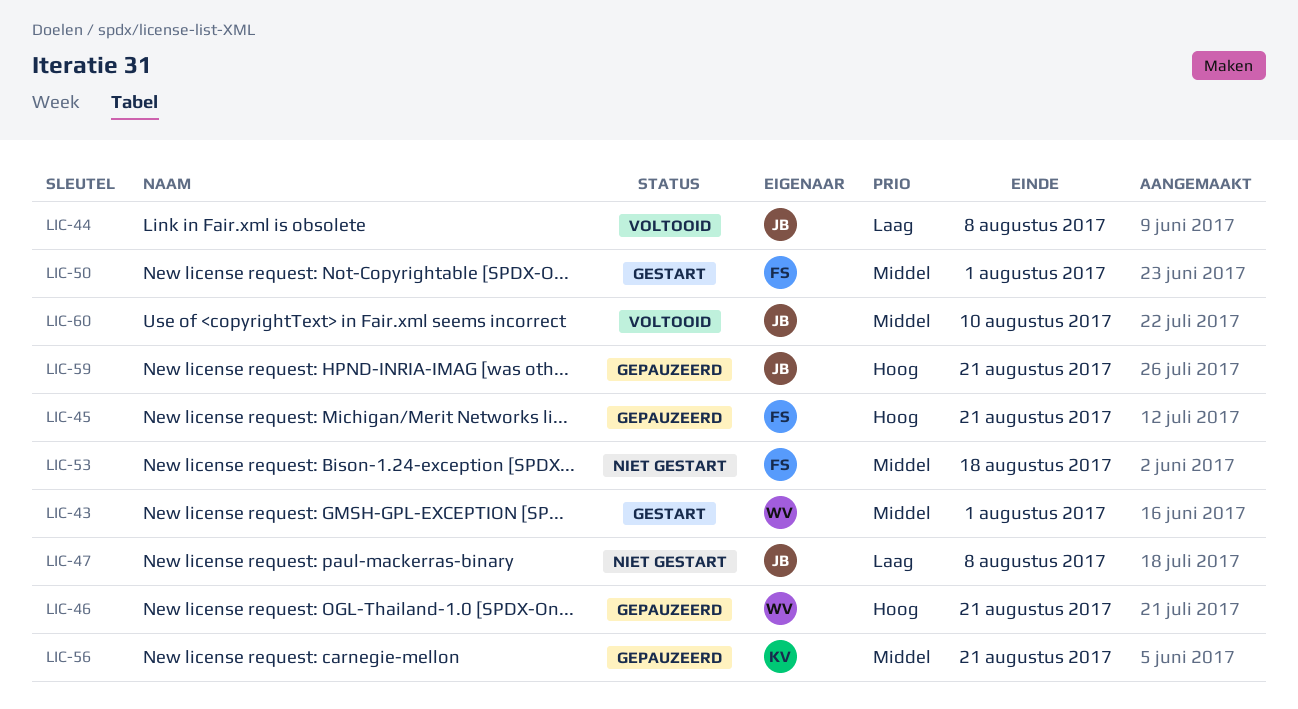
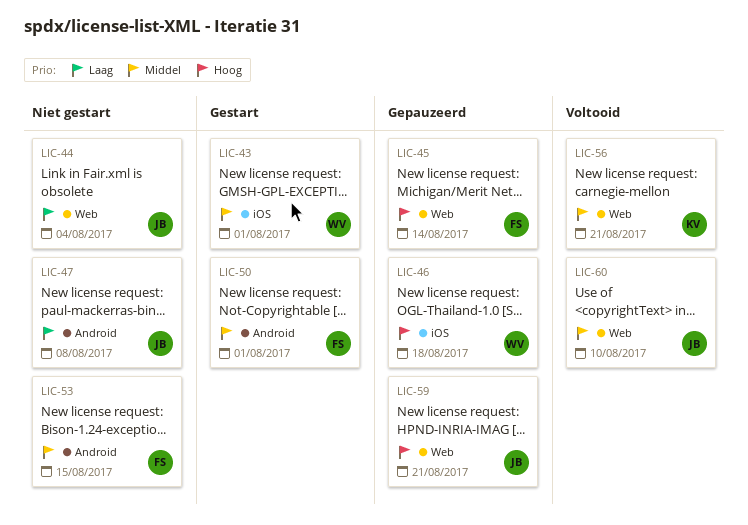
LIC-44, status: Voltooid -> Niet gestart
LIC-44, due: Aug 8 -> Aug 4
LIC-45, due: Aug 21 -> Aug 14
LIC-46, due: Aug 21 -> Aug 18
LIC-53, due: Aug 18 -> Aug 15
LIC-56, status: Gepauzeerd -> Voltooid

